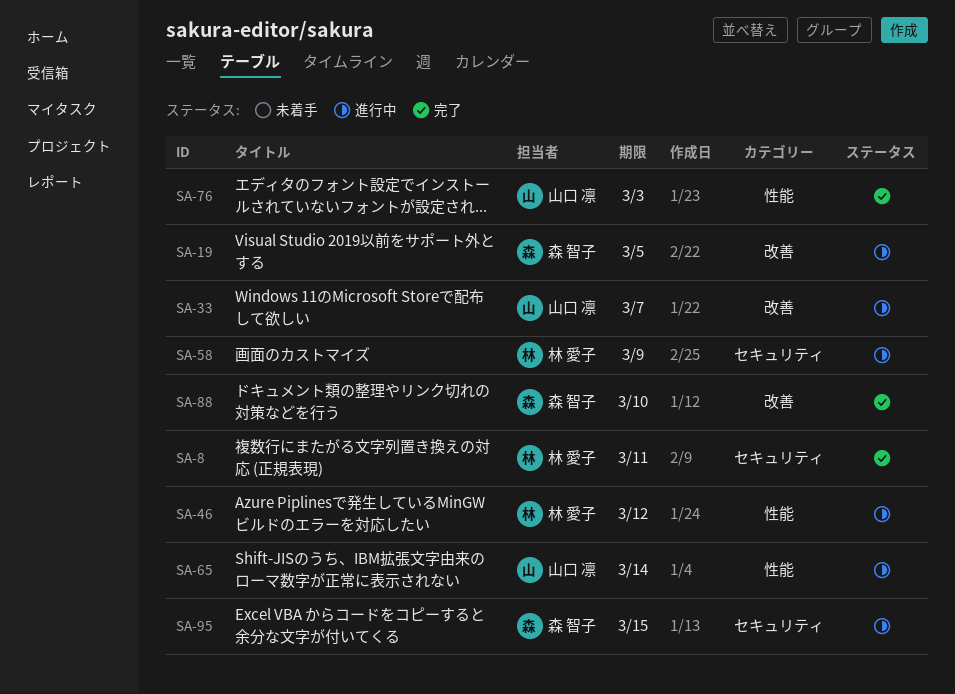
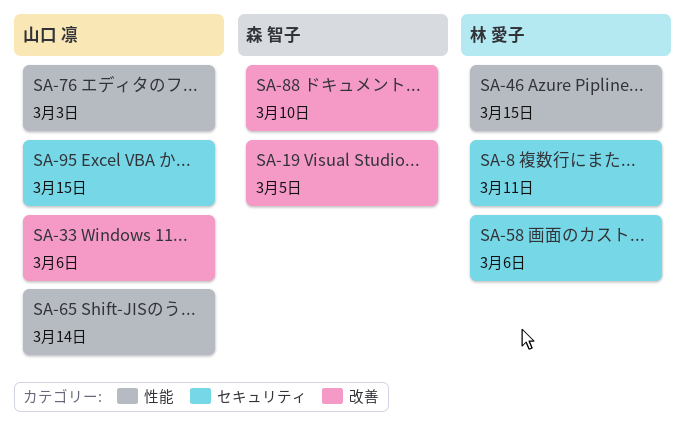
SA-33, due: Mar 7 -> Mar 6
SA-46, due: Mar 12 -> Mar 15
SA-58, due: Mar 9 -> Mar 6
SA-95, owner: 森 智子 -> 山口 凛

